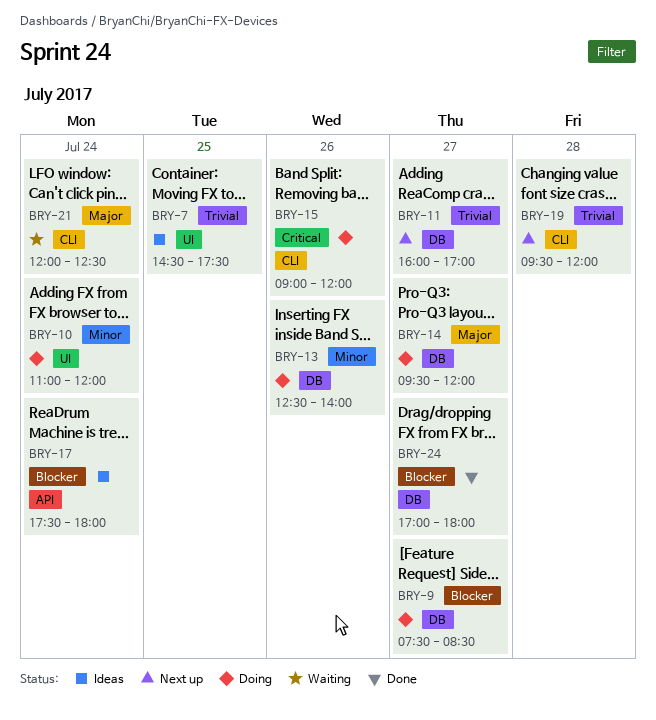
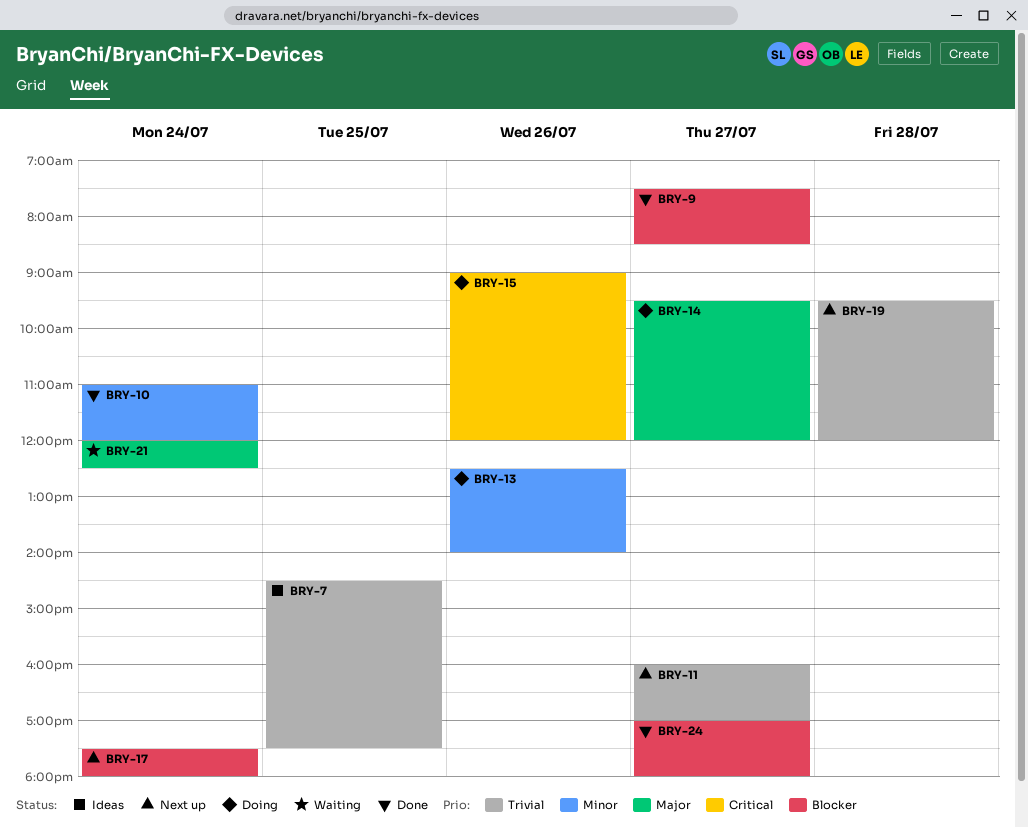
BRY-9, status: Doing -> Done
BRY-10, status: Doing -> Done
BRY-17, status: Ideas -> Next up

